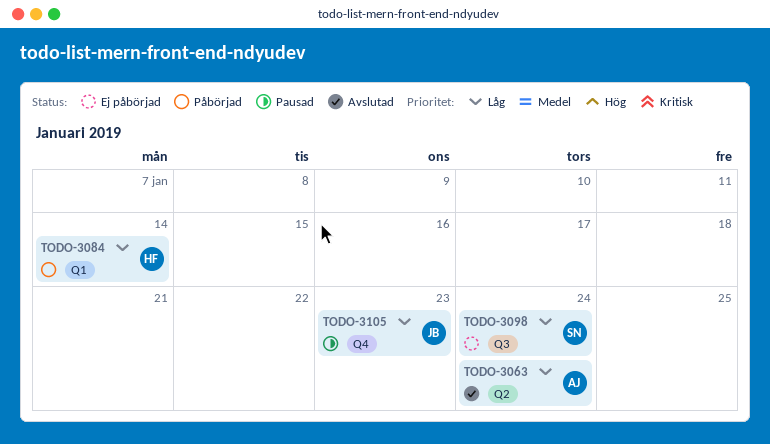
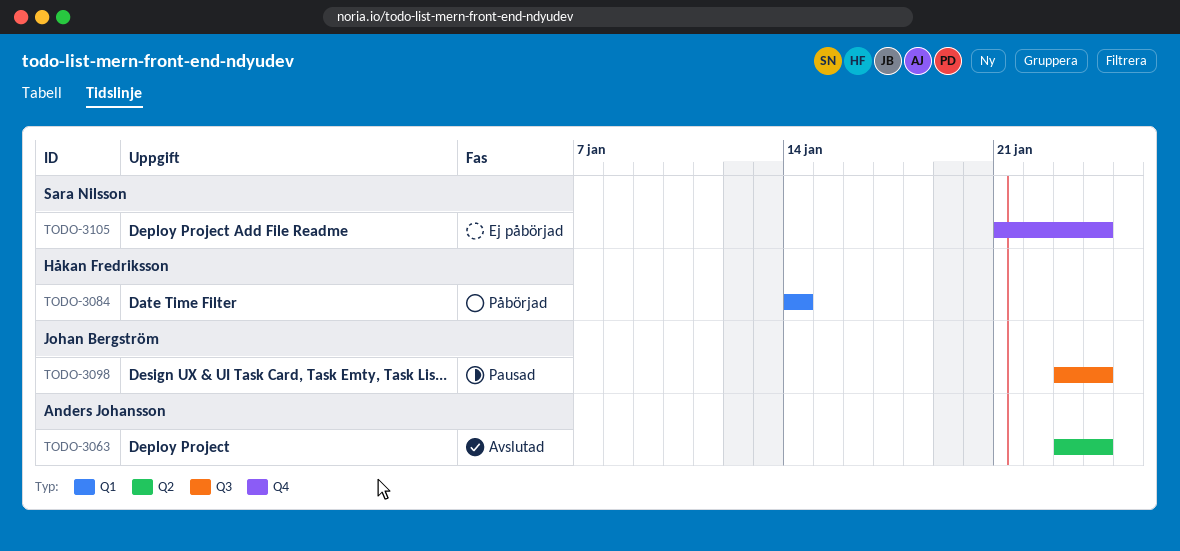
TODO-3098, status: Ej påbörjad -> Pausad
TODO-3098, owner: Sara Nilsson -> Johan Bergström
TODO-3105, status: Pausad -> Ej påbörjad
TODO-3105, owner: Johan Bergström -> Sara Nilsson
TODO-3105, due: Jan 23 -> Jan 24

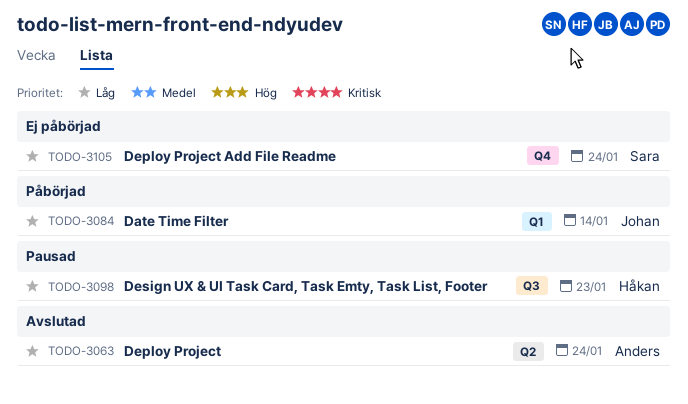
TODO-3084, owner: Håkan Fredriksson -> Johan Bergström
TODO-3098, owner: Johan Bergström -> Håkan Fredriksson
TODO-3098, due: Jan 24 -> Jan 23

